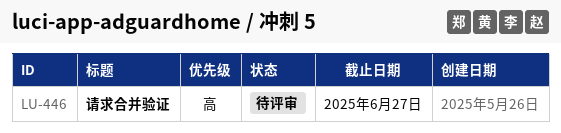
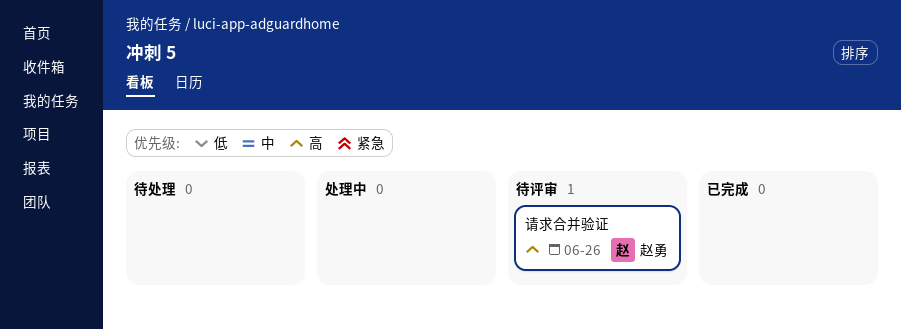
请求合并验证, due: Jun 27 -> Jun 26

